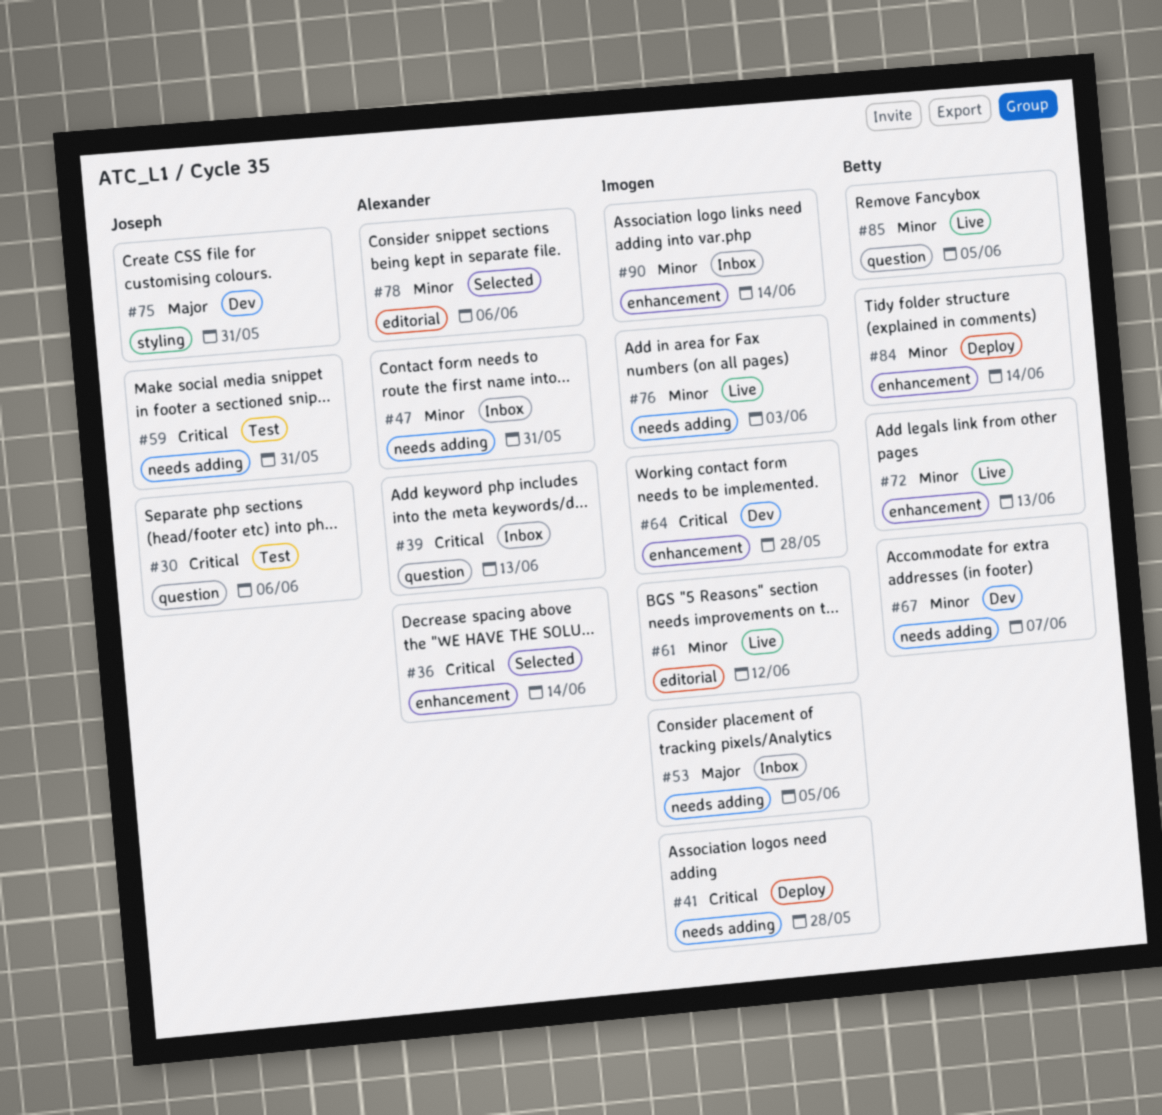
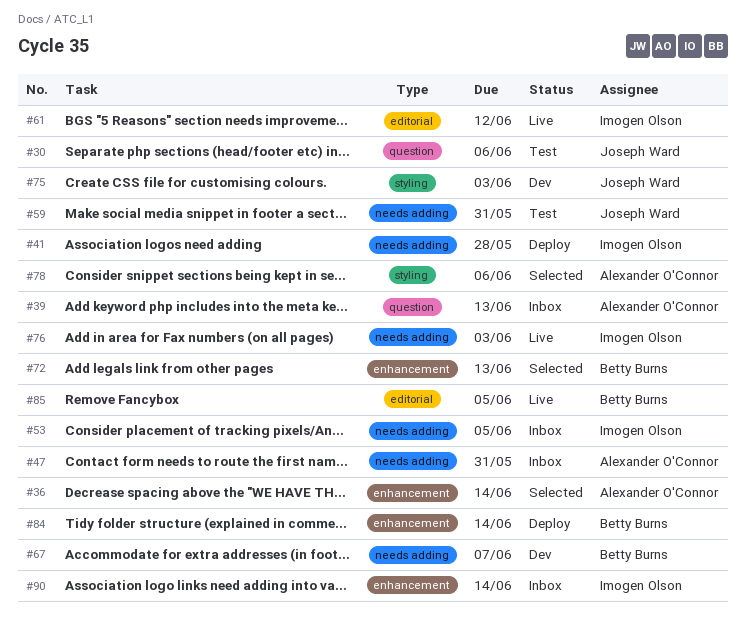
#64: present -> none
#72, status: Live -> Selected
#75, due: May 31 -> Jun 3
#78, label: editorial -> styling
#85, label: question -> editorial

